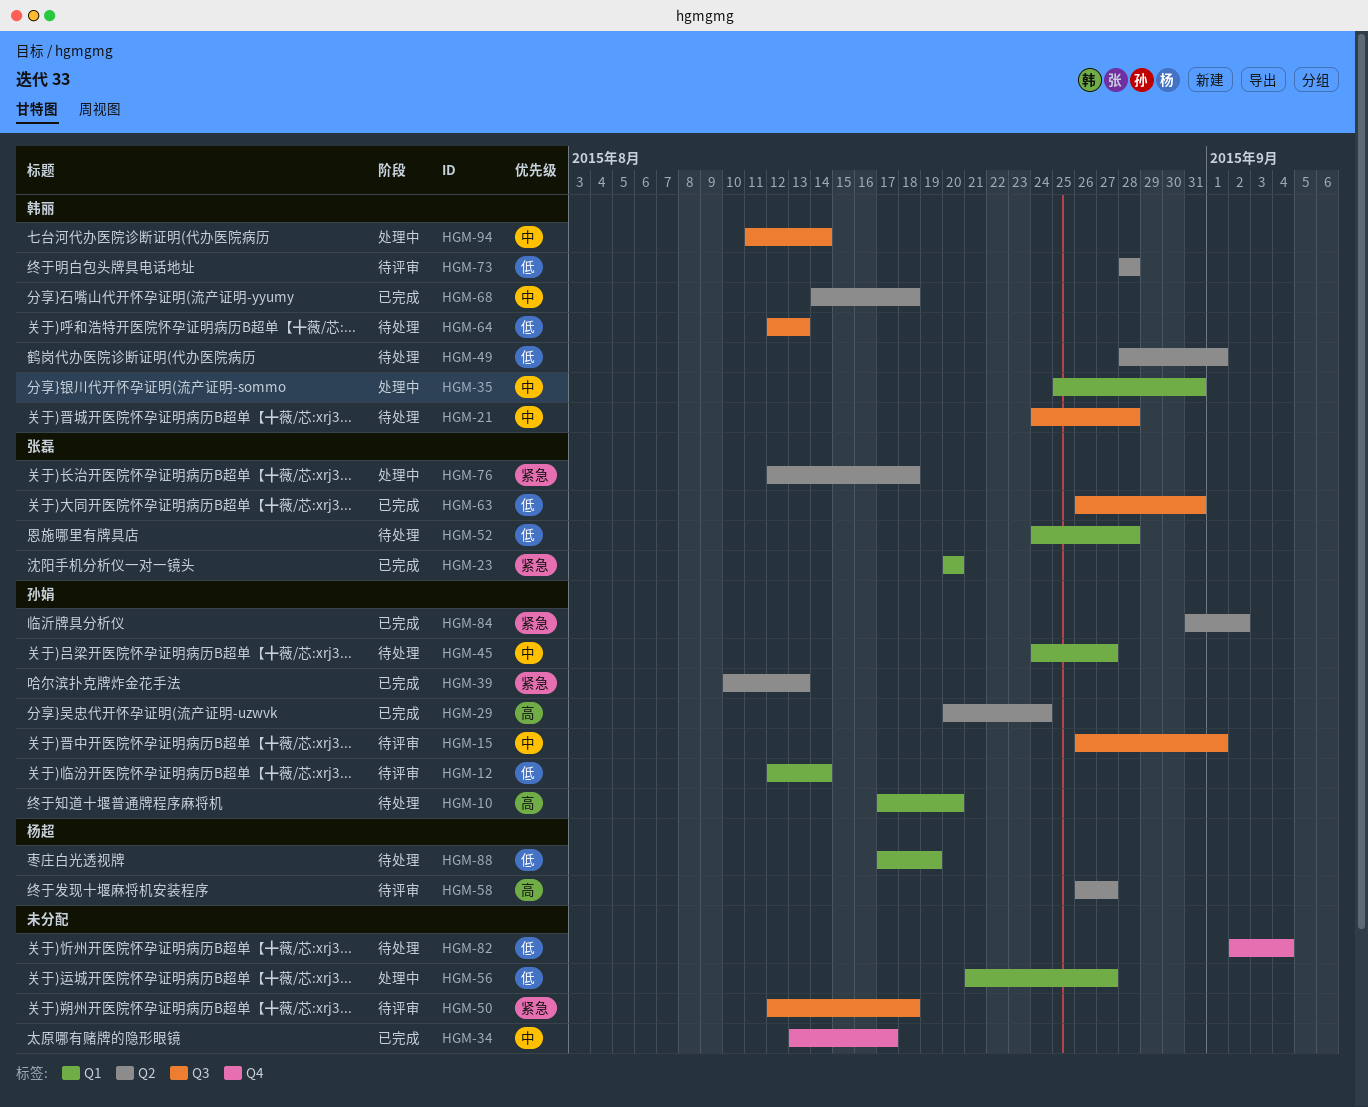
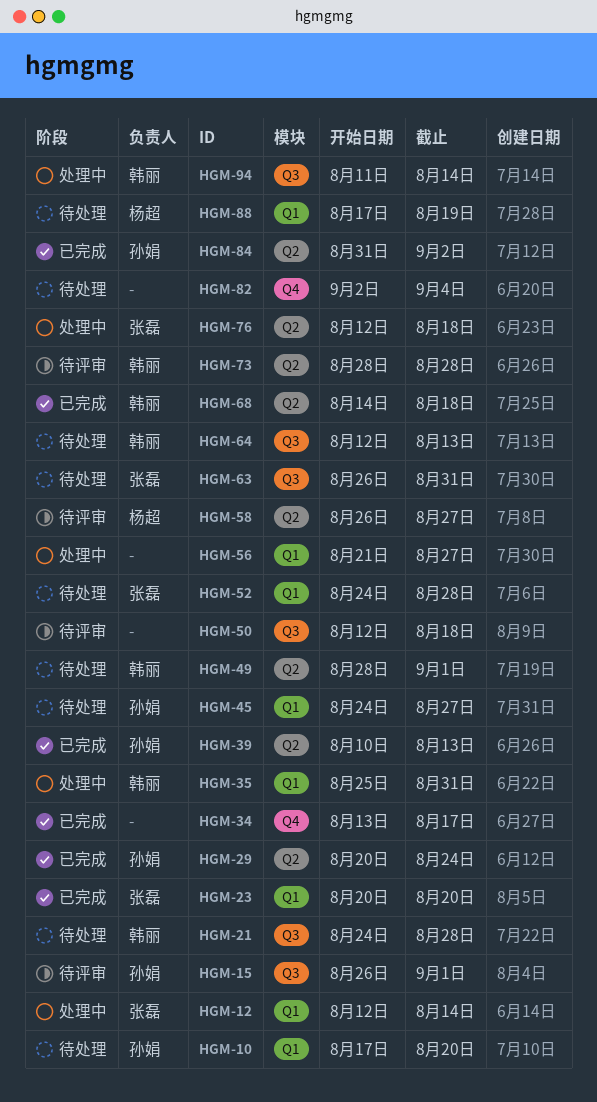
HGM-12, status: 待评审 -> 处理中
HGM-12, owner: 孙娟 -> 张磊
HGM-63, status: 已完成 -> 待处理

